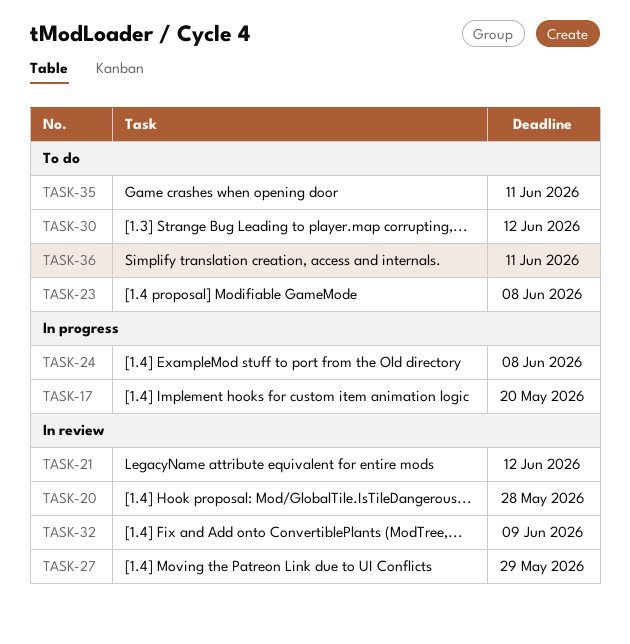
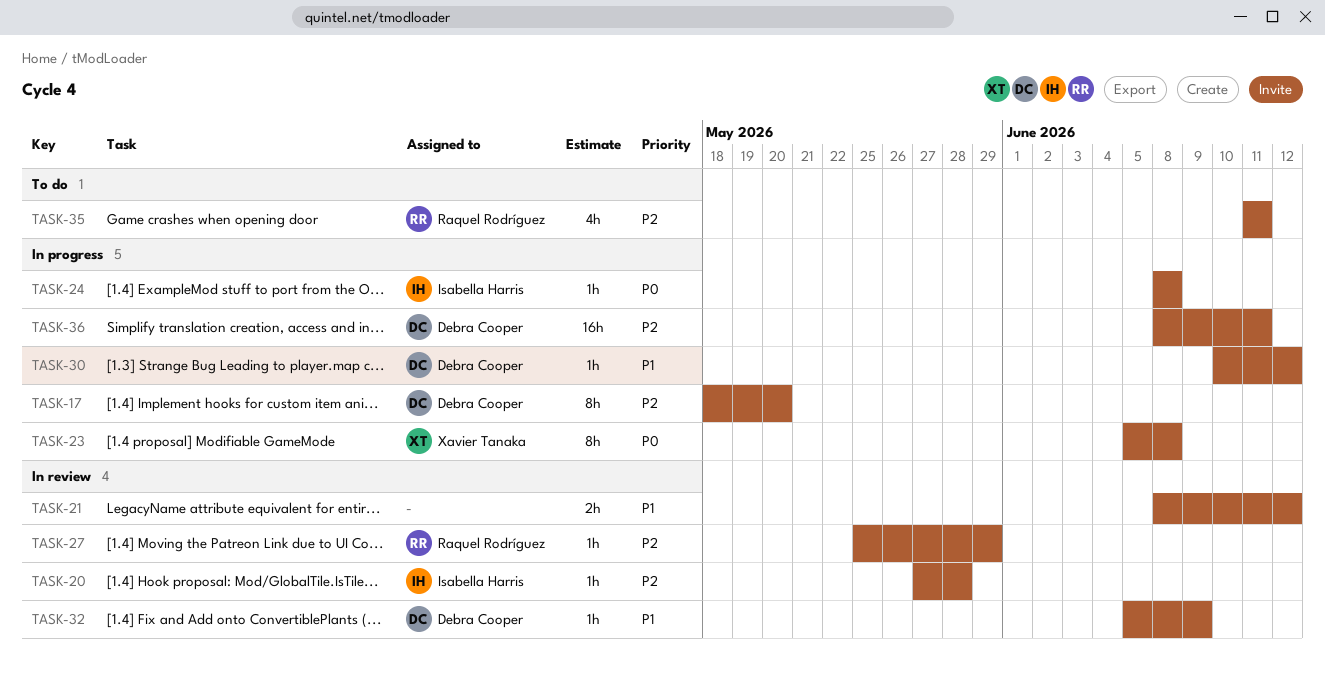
TASK-23, status: To do -> In progress
TASK-30, status: To do -> In progress
TASK-36, status: To do -> In progress

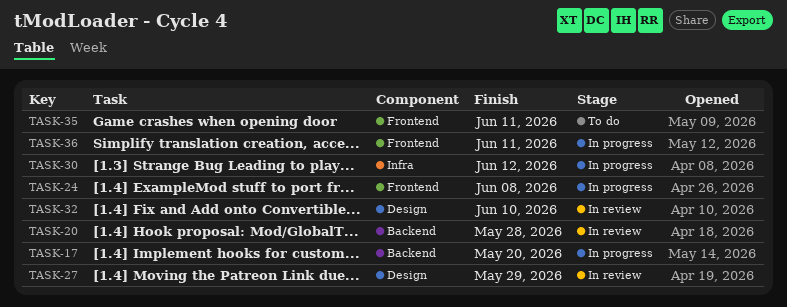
TASK-21: present -> none
TASK-23: present -> none
TASK-32, due: Jun 9 -> Jun 10

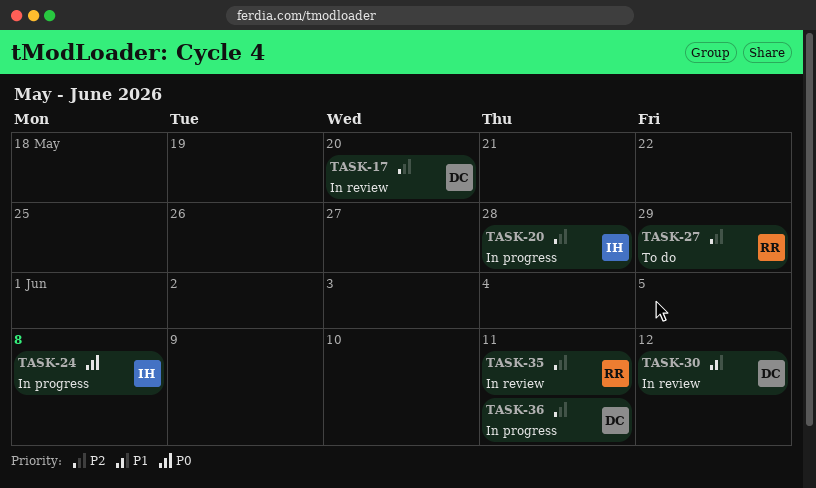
TASK-17, status: In progress -> In review
TASK-20, status: In review -> In progress
TASK-27, status: In review -> To do
TASK-30, status: In progress -> In review
TASK-32: present -> none
TASK-35, status: To do -> In review

